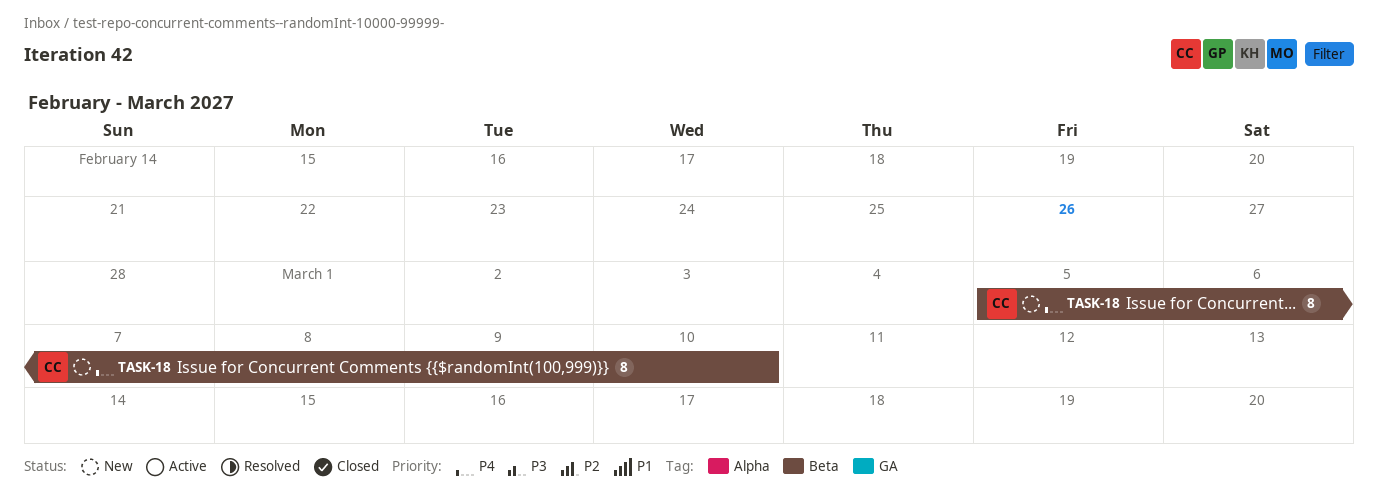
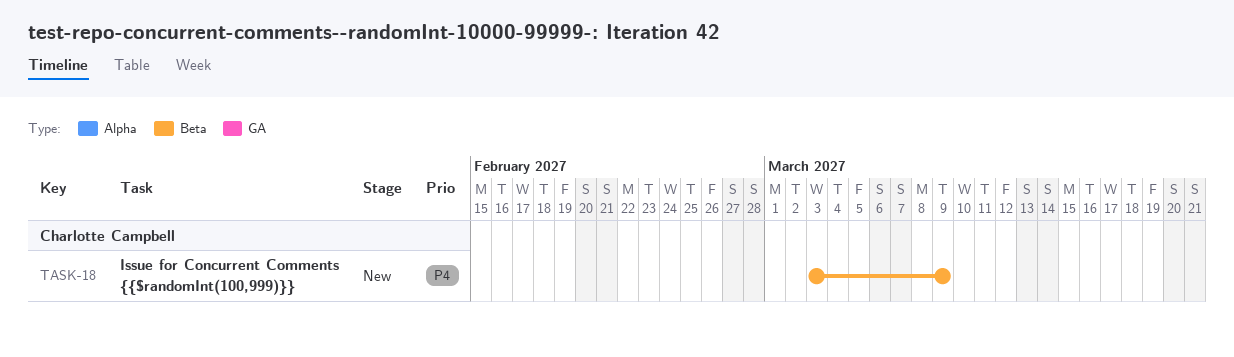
TASK-18, start: Mar 5 -> Mar 3
TASK-18, due: Mar 10 -> Mar 9

